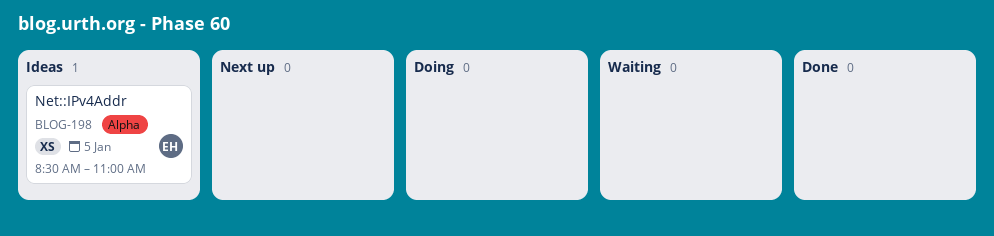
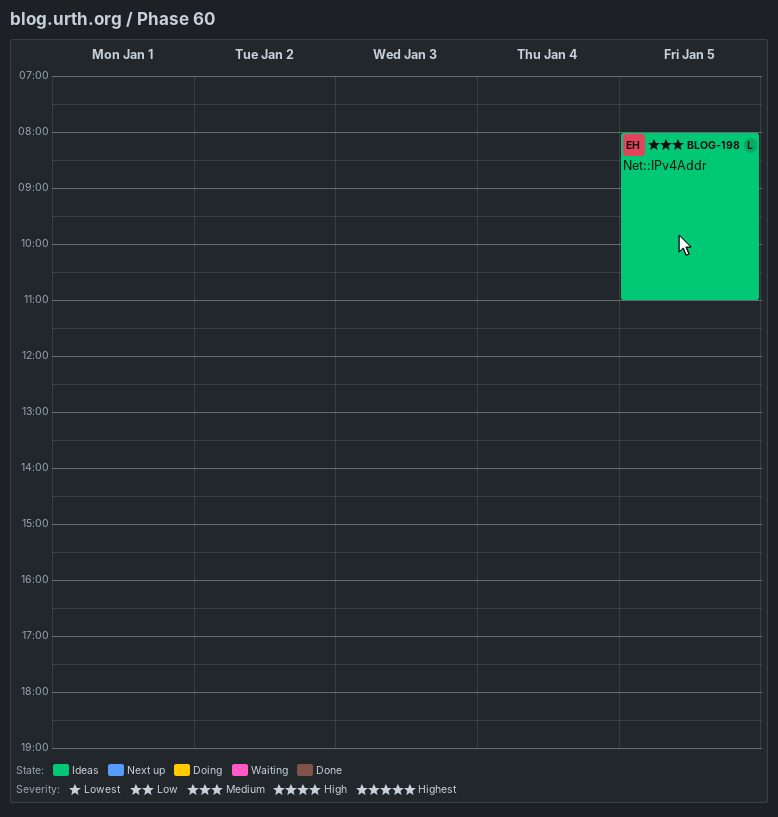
BLOG-198, estimate: XS -> L
BLOG-198, begins: 08:30 -> 08:00

